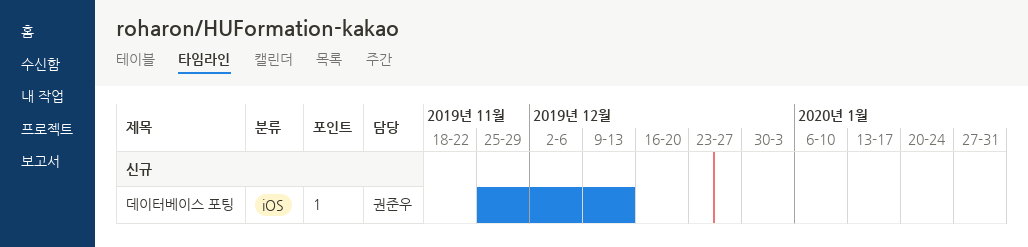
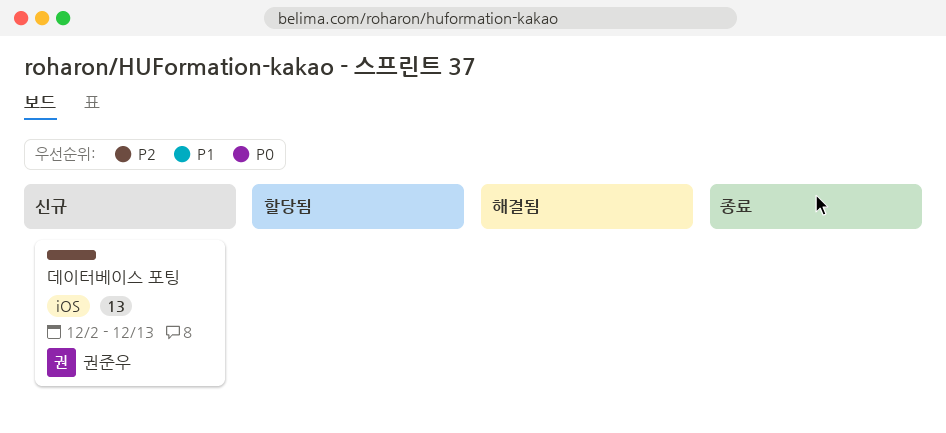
데이터베이스 포팅, estimate: 1 -> 13
데이터베이스 포팅, start: Nov 25 -> Dec 2

